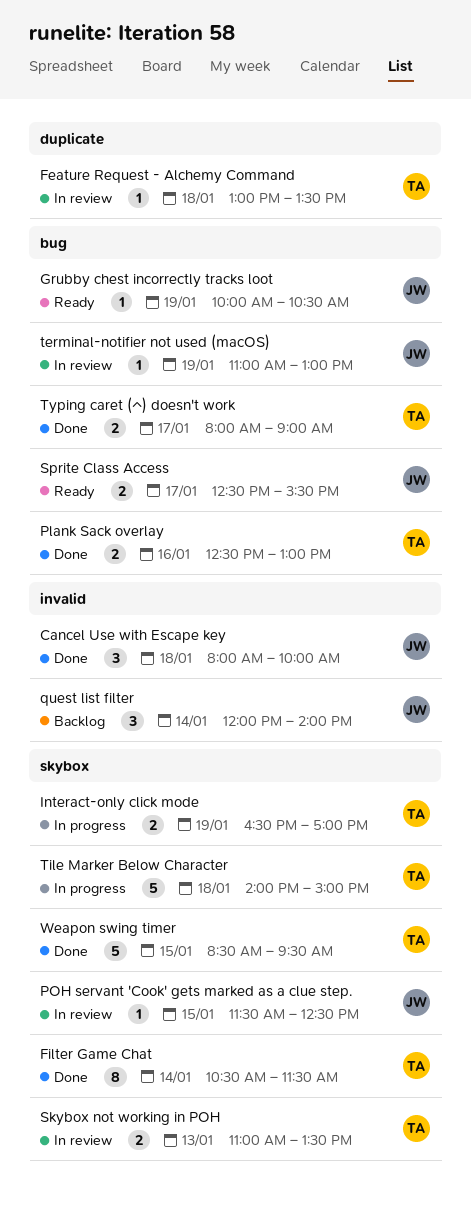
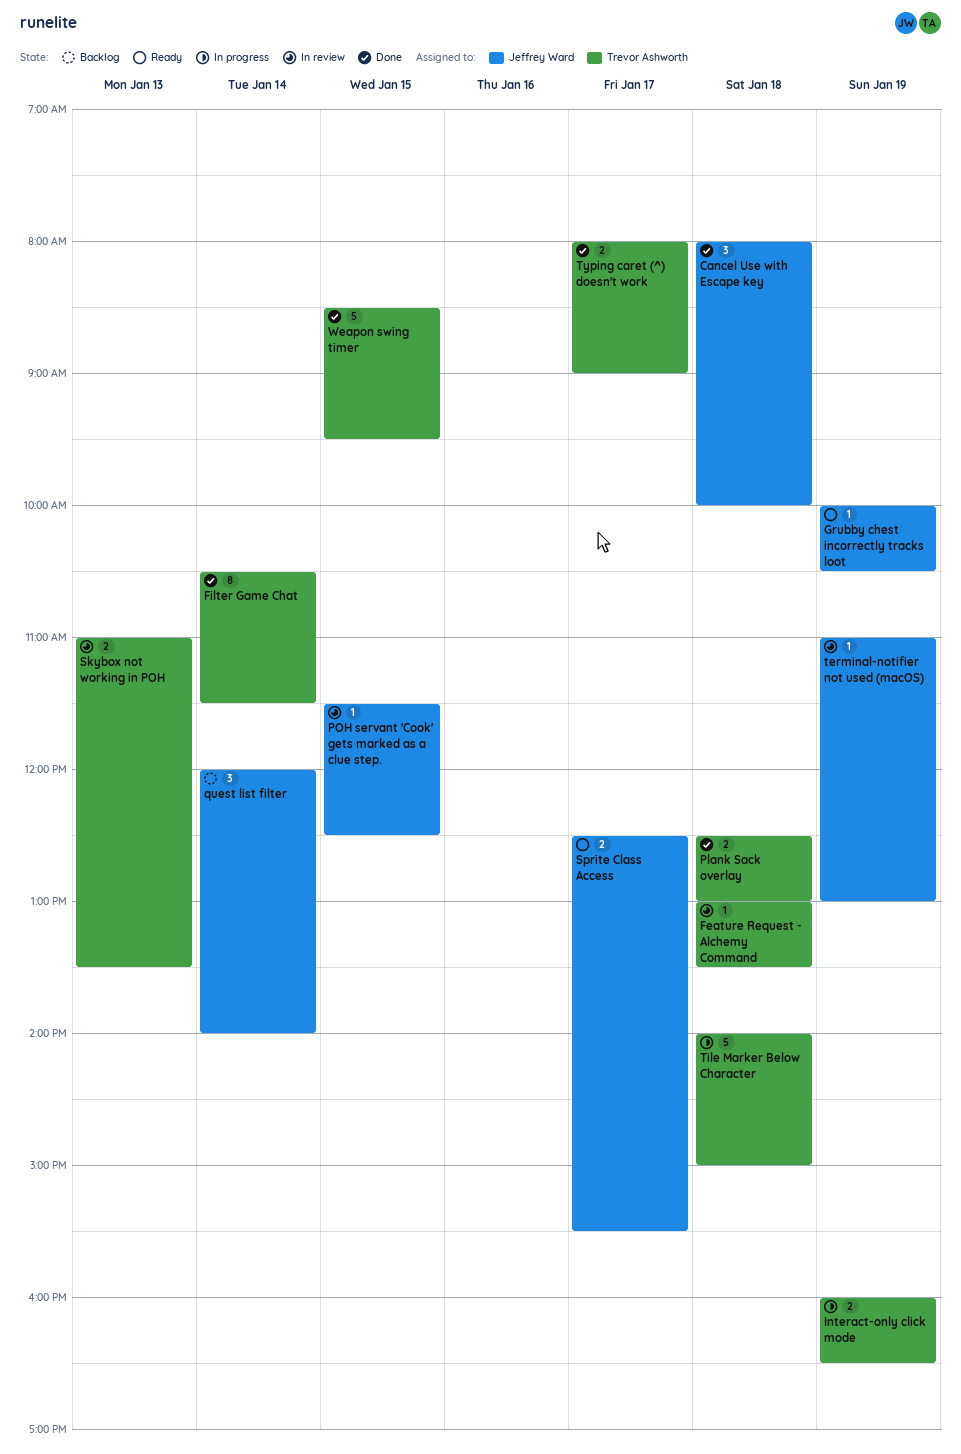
Interact-only click mode, begins: 16:30 -> 16:00
Interact-only click mode, ends: 17:00 -> 16:30
Plank Sack overlay, day: Jan 16 -> Jan 18

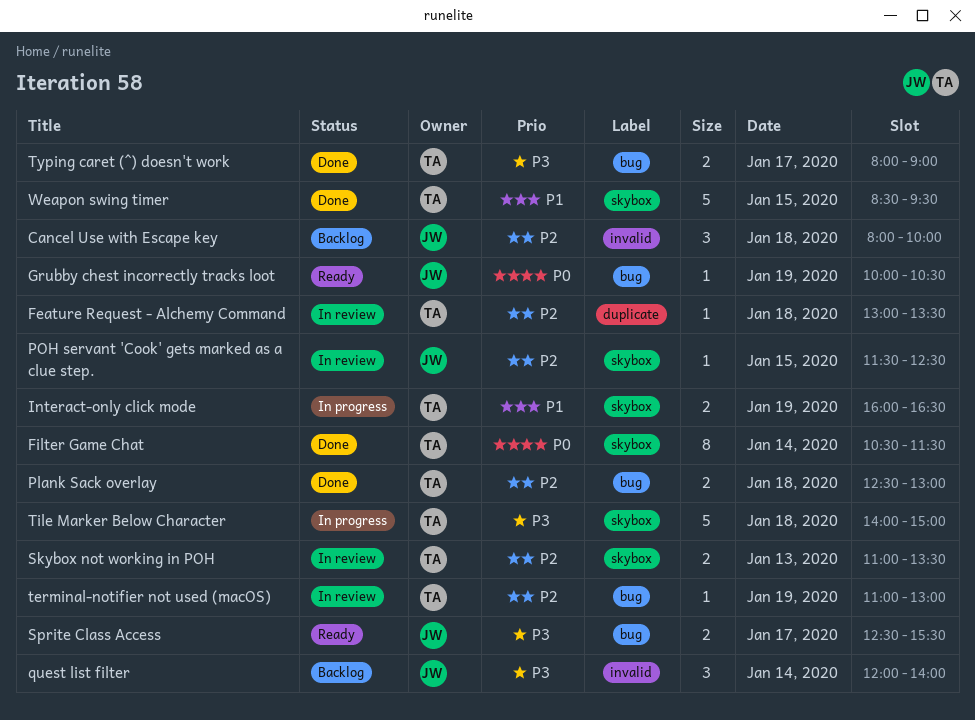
Cancel Use with Escape key, status: Done -> Backlog
terminal-notifier not used (macOS), owner: Jeffrey Ward -> Trevor Ashworth

